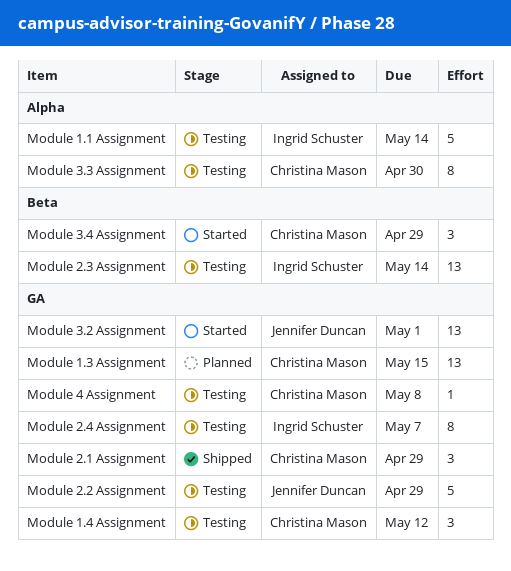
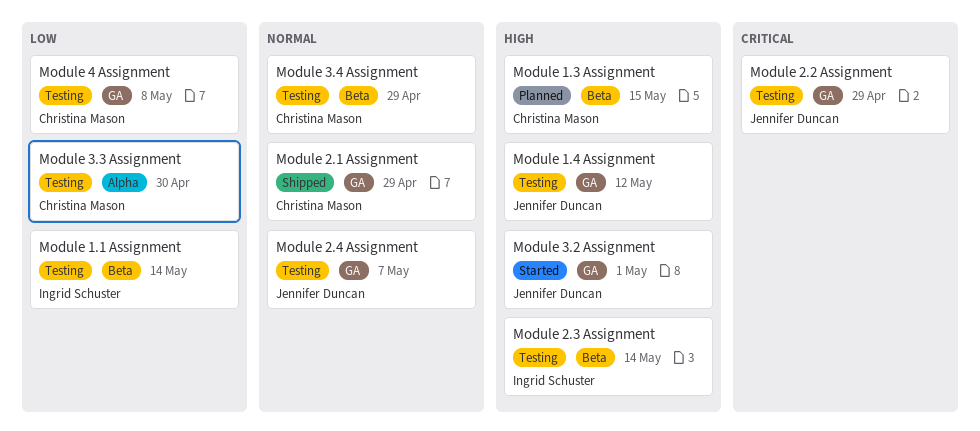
Module 1.1 Assignment, label: Alpha -> Beta
Module 1.3 Assignment, label: GA -> Beta
Module 1.4 Assignment, owner: Christina Mason -> Jennifer Duncan
Module 2.4 Assignment, owner: Ingrid Schuster -> Jennifer Duncan
Module 3.4 Assignment, status: Started -> Testing

